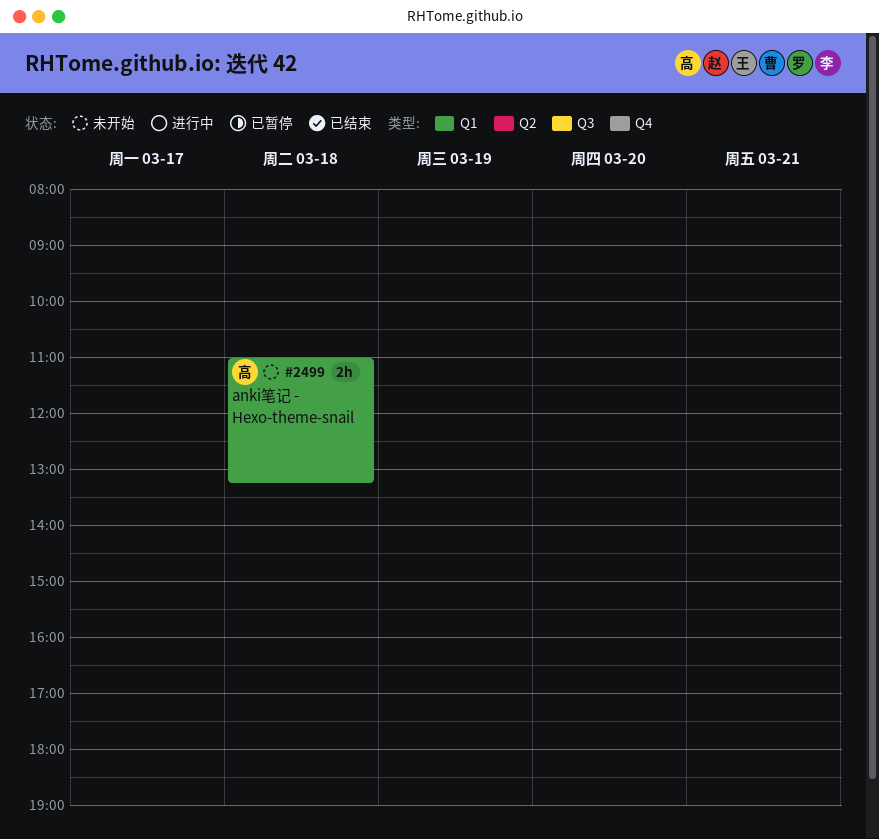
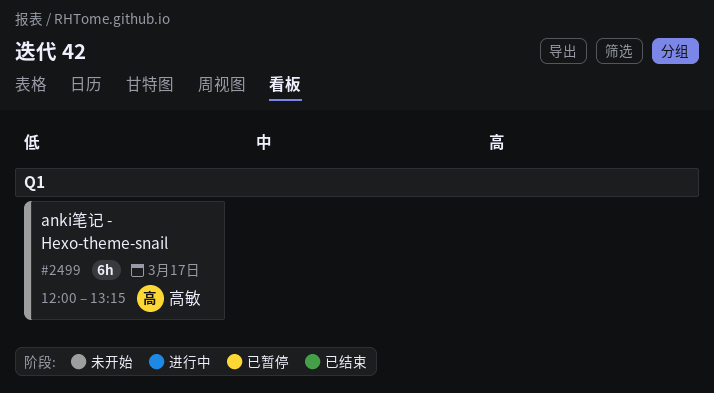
#2499, estimate: 2h -> 6h
#2499, day: Mar 18 -> Mar 17
#2499, begins: 11:00 -> 12:00

